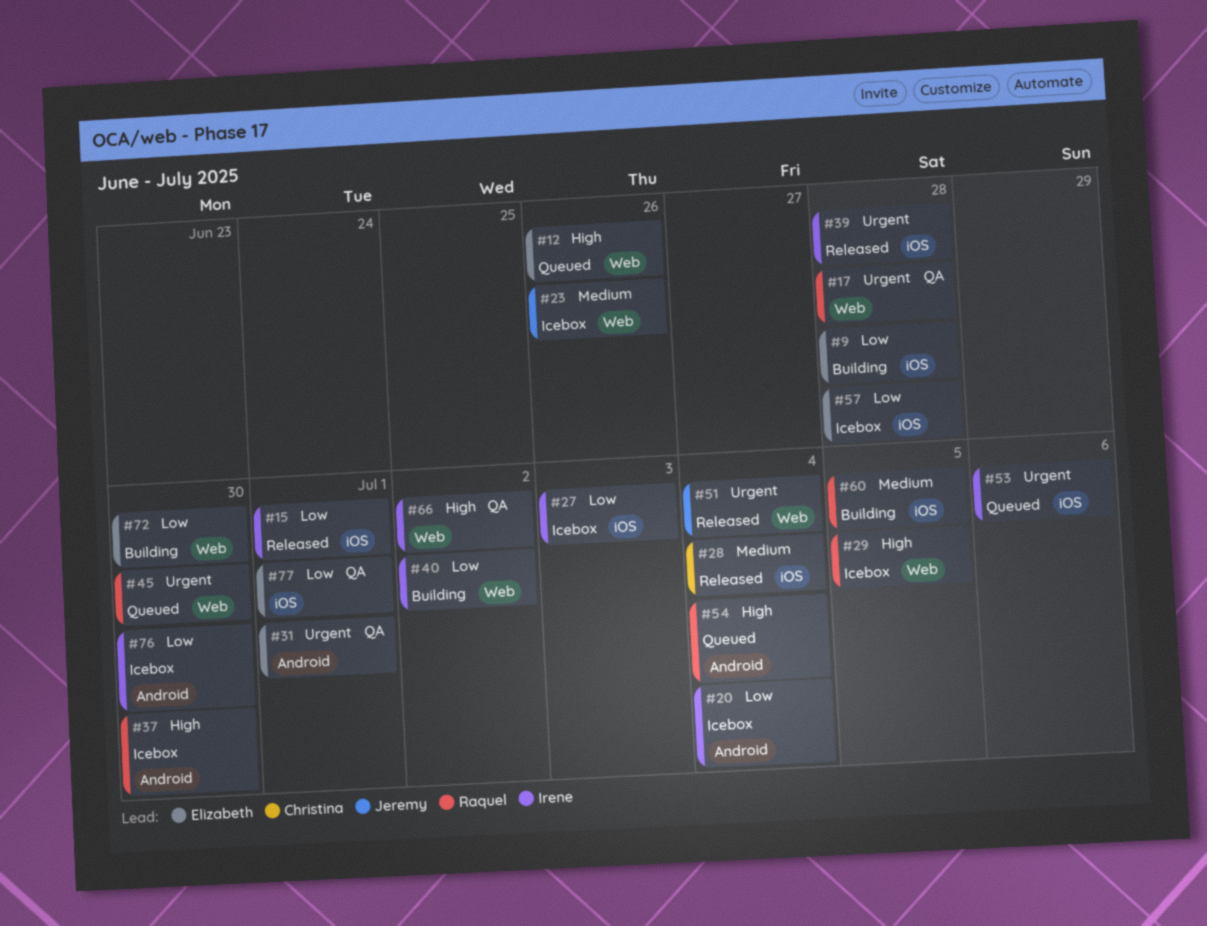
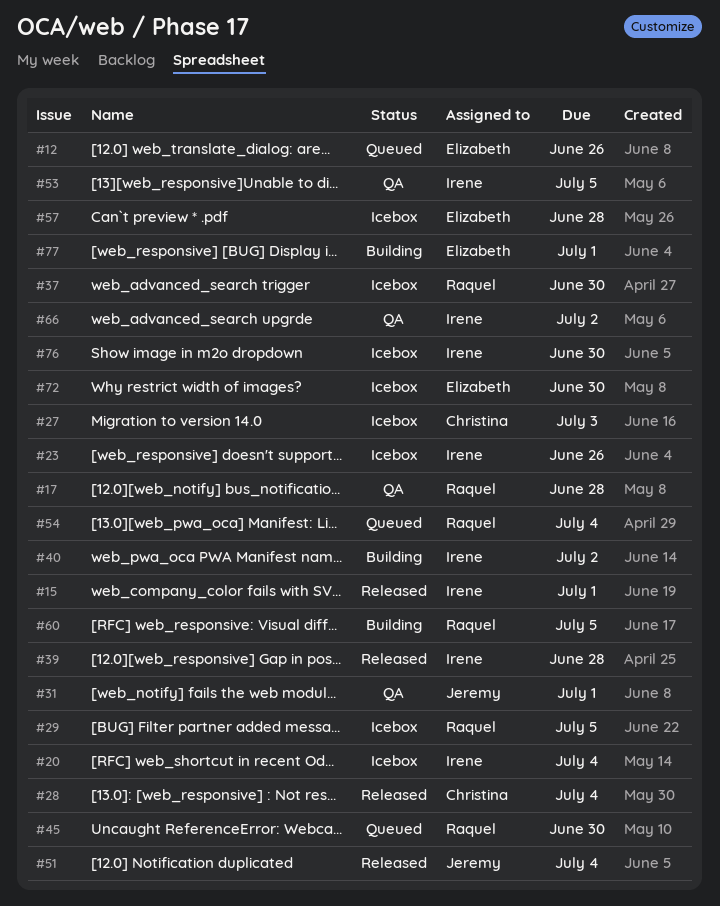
#9: present -> none
#23, owner: Jeremy -> Irene
#27, owner: Irene -> Christina
#31, owner: Elizabeth -> Jeremy
#53, status: Queued -> QA
#53, due: Jul 6 -> Jul 5
#72, status: Building -> Icebox
#77, status: QA -> Building

